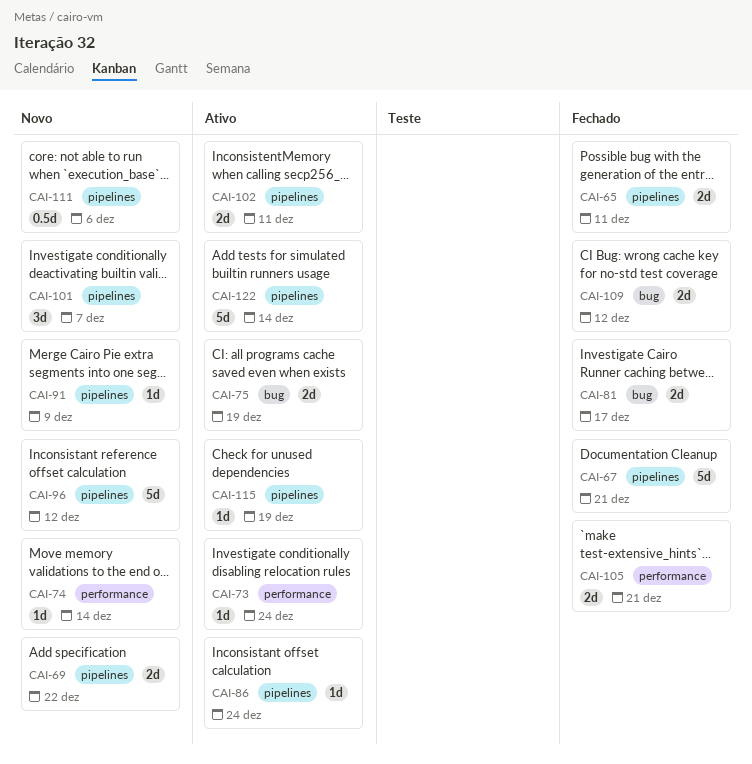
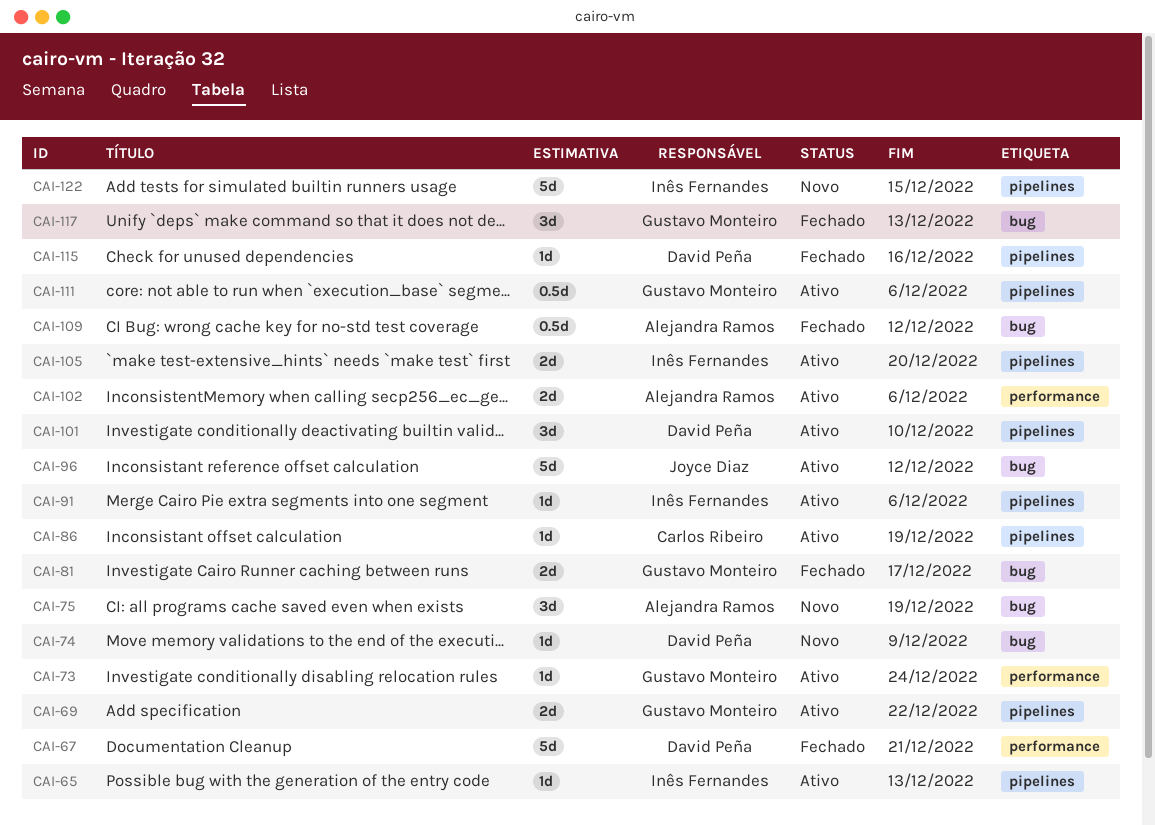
CAI-65, status: Fechado -> Ativo
CAI-65, estimate: 2d -> 1d
CAI-65, due: Dec 11 -> Dec 13
CAI-67, label: pipelines -> performance
CAI-69, status: Novo -> Ativo
CAI-74, label: performance -> bug
CAI-74, due: Dec 14 -> Dec 9
CAI-75, status: Ativo -> Novo
CAI-75, estimate: 2d -> 3d
CAI-86, due: Dec 24 -> Dec 19
CAI-91, status: Novo -> Ativo
CAI-91, due: Dec 9 -> Dec 6
CAI-96, status: Novo -> Ativo
CAI-96, label: pipelines -> bug
CAI-101, status: Novo -> Ativo
CAI-101, due: Dec 7 -> Dec 10
CAI-102, label: pipelines -> performance
CAI-102, due: Dec 11 -> Dec 6
CAI-105, status: Fechado -> Ativo
CAI-105, label: performance -> pipelines
CAI-105, due: Dec 21 -> Dec 20
CAI-109, estimate: 2d -> 0.5d
CAI-111, status: Novo -> Ativo
CAI-115, status: Ativo -> Fechado
CAI-115, due: Dec 19 -> Dec 16
CAI-117: none -> present
CAI-122, status: Ativo -> Novo
CAI-122, due: Dec 14 -> Dec 15

